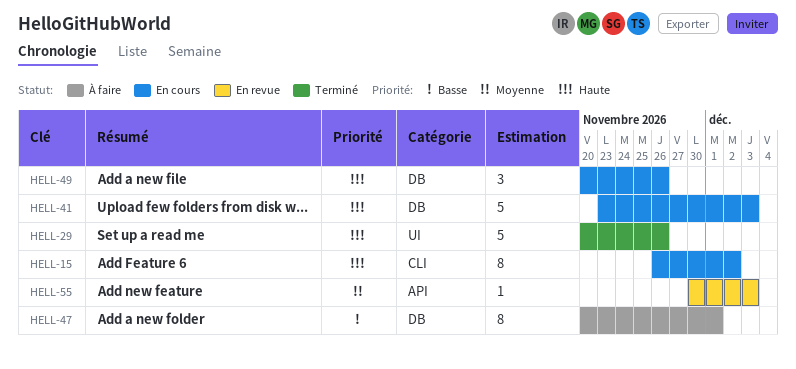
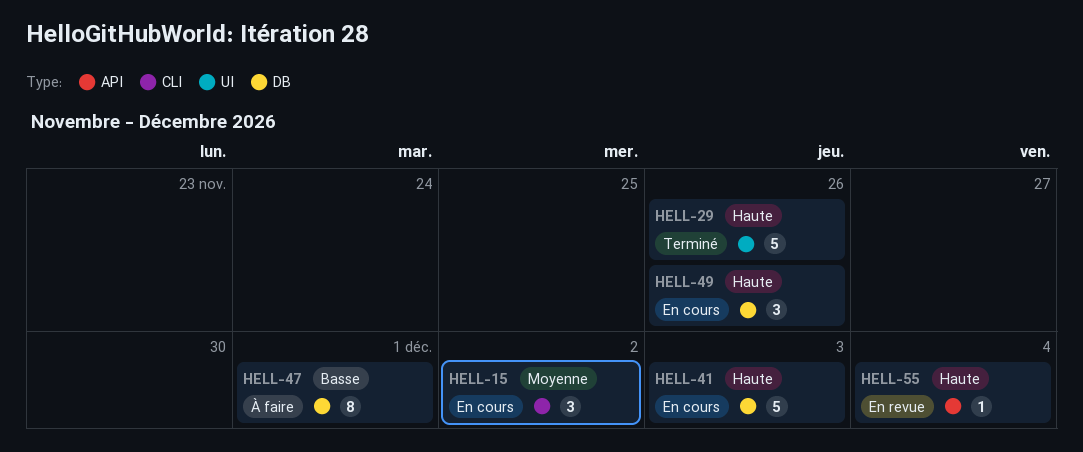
HELL-15, priority: Haute -> Moyenne
HELL-15, estimate: 8 -> 3
HELL-55, priority: Moyenne -> Haute
HELL-55, due: Dec 3 -> Dec 4

